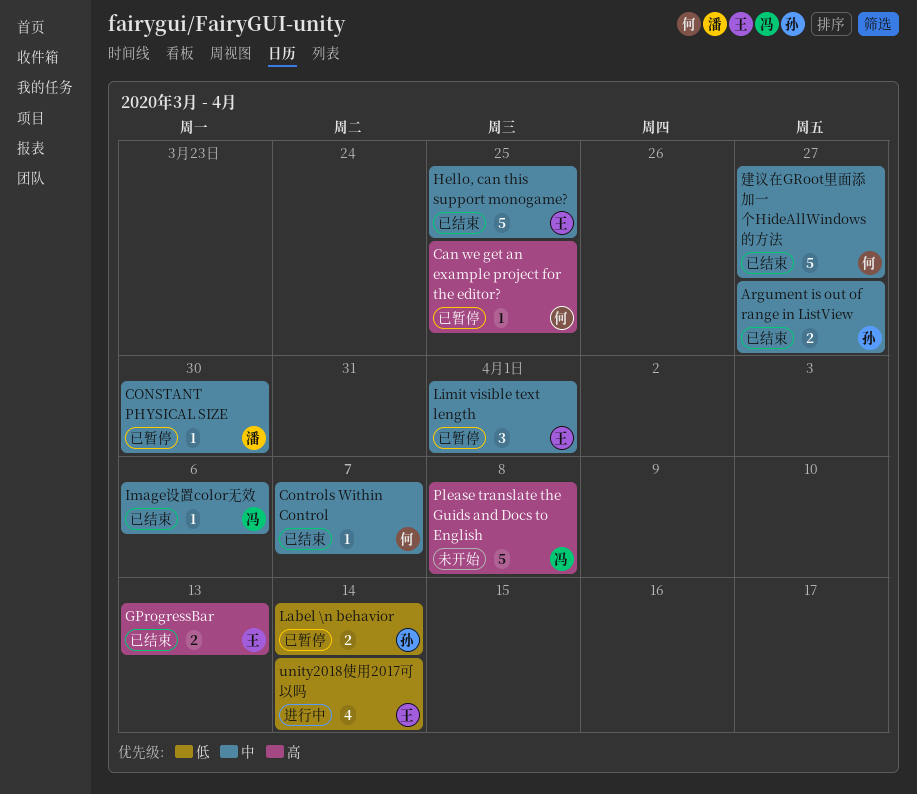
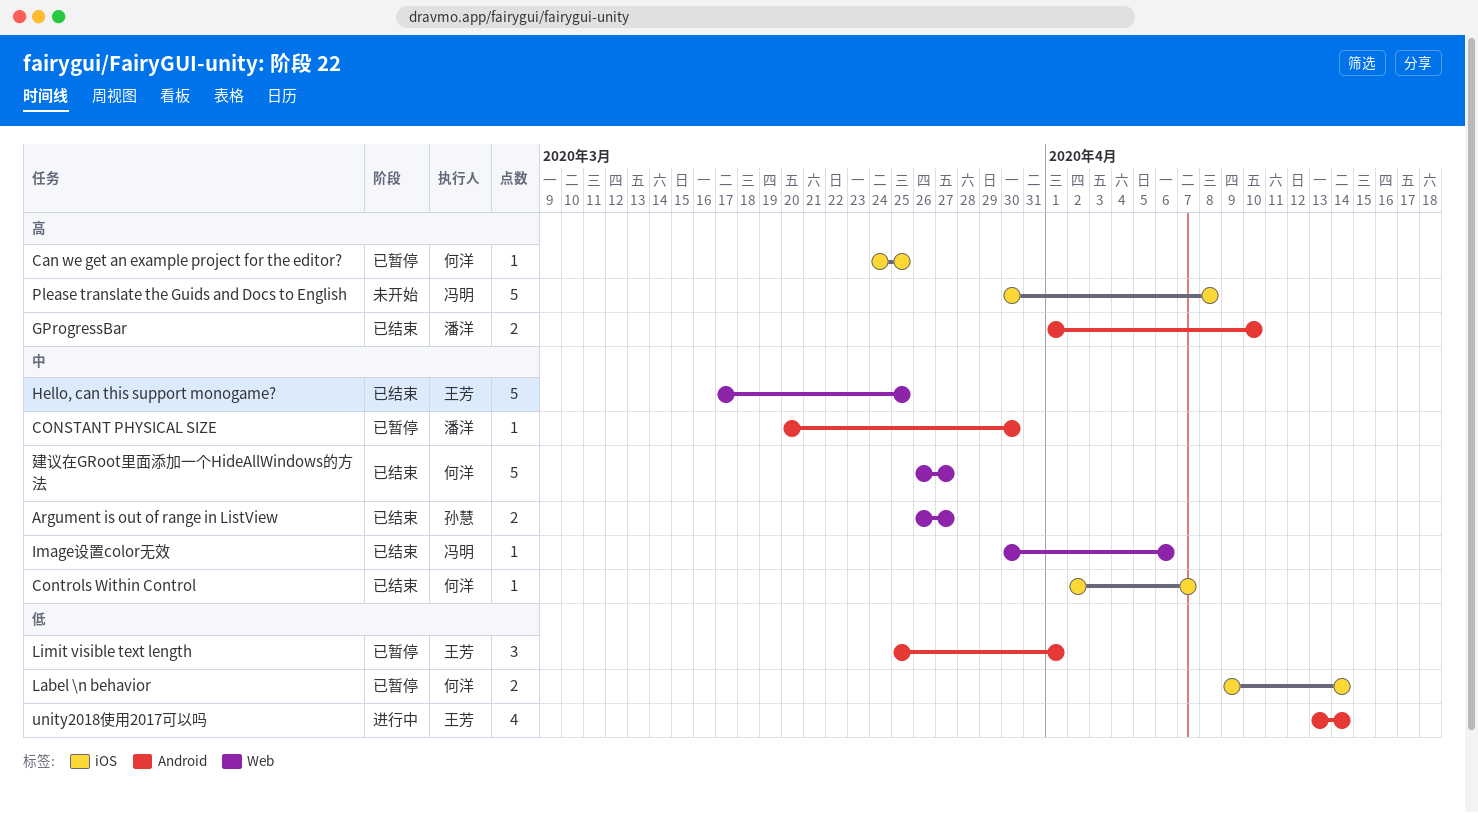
GProgressBar, owner: 王芳 -> 潘洋
GProgressBar, due: Apr 13 -> Apr 10
Label \n behavior, owner: 孙慧 -> 何洋
Limit visible text length, priority: 中 -> 低

